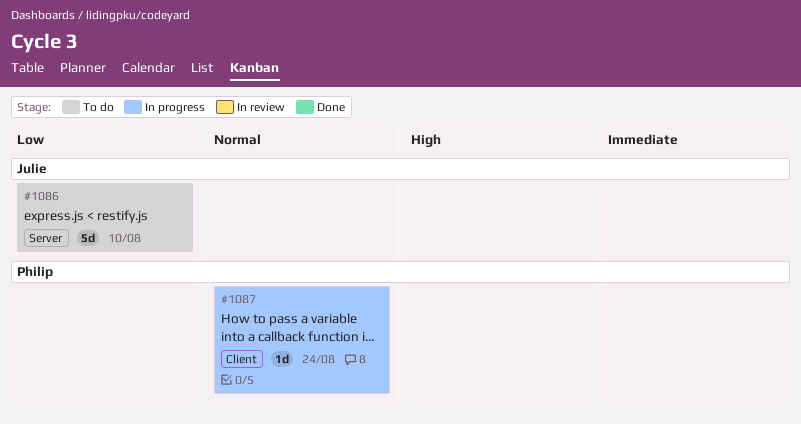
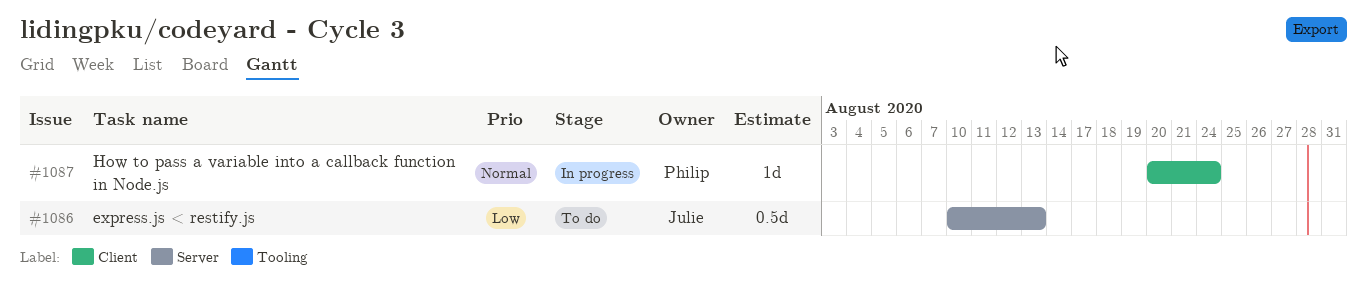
#1086, estimate: 5d -> 0.5d
#1086, due: Aug 10 -> Aug 13

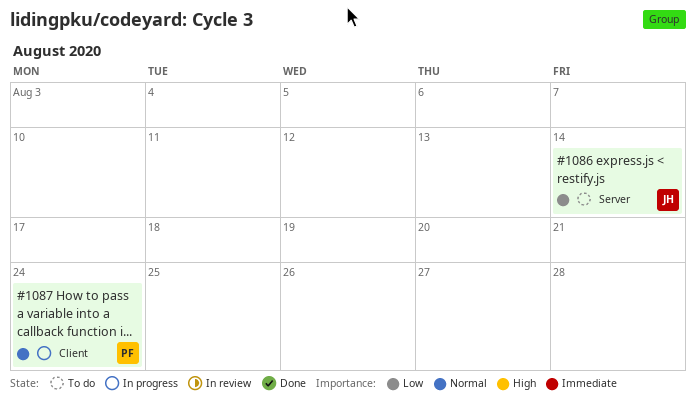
#1086, due: Aug 13 -> Aug 14

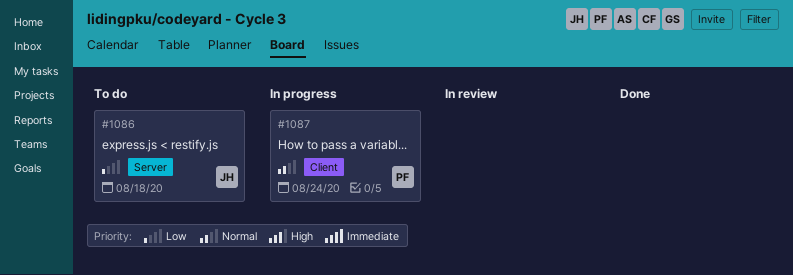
#1086, due: Aug 14 -> Aug 18

